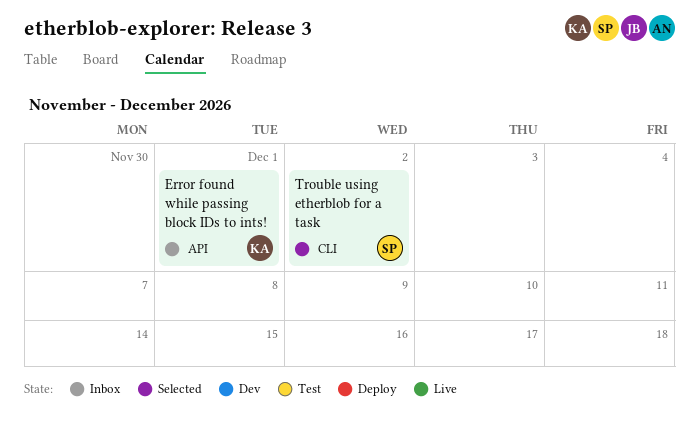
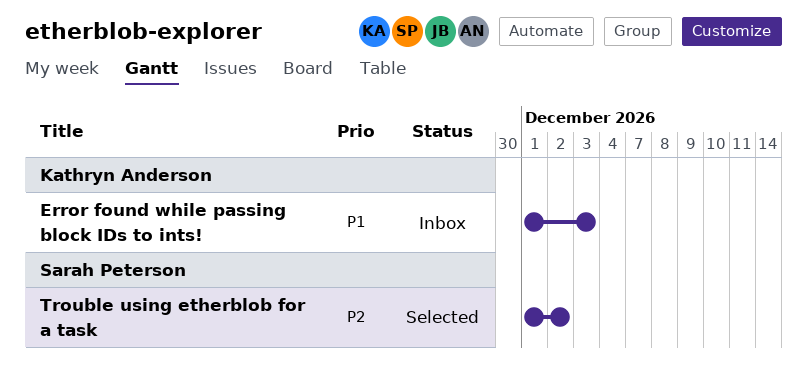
Error found while passing block IDs to ints!, due: Dec 1 -> Dec 3

